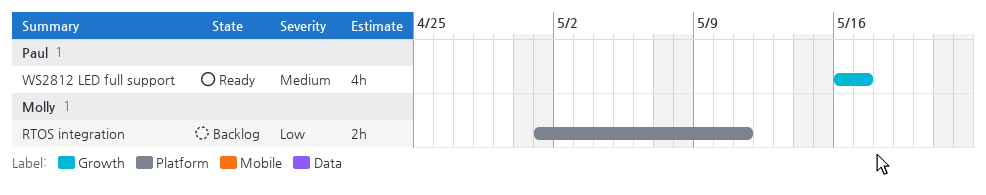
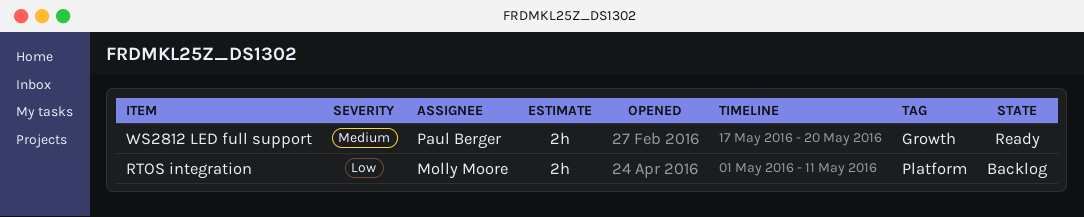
WS2812 LED full support, estimate: 4h -> 2h
WS2812 LED full support, start: May 16 -> May 17
WS2812 LED full support, due: May 17 -> May 20

